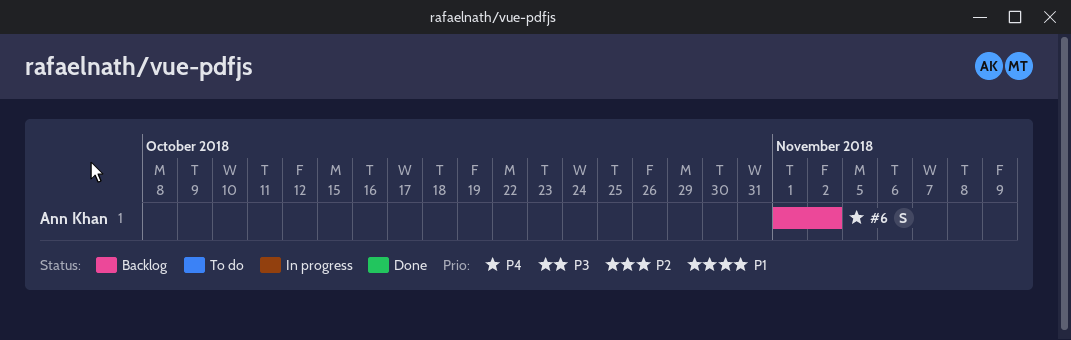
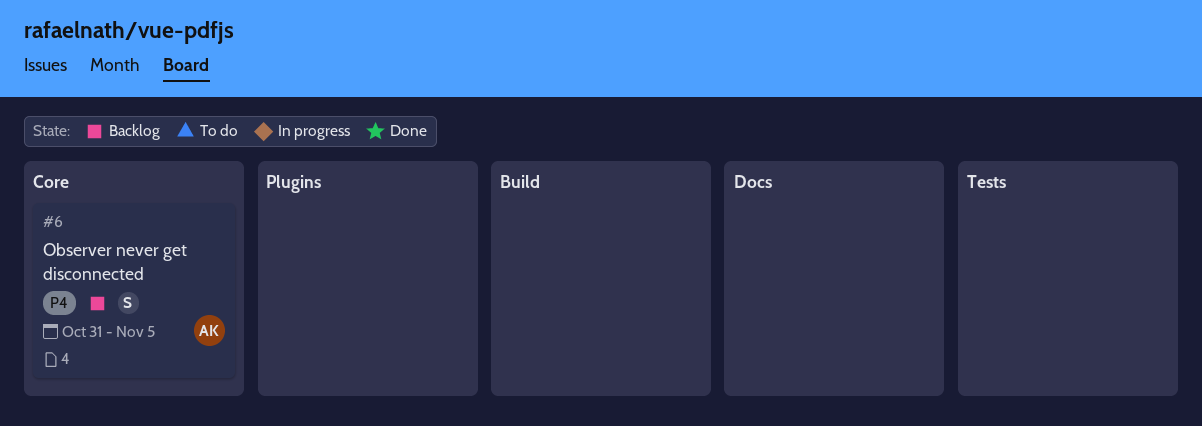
#6, start: Nov 1 -> Oct 31
#6, due: Nov 2 -> Nov 5

